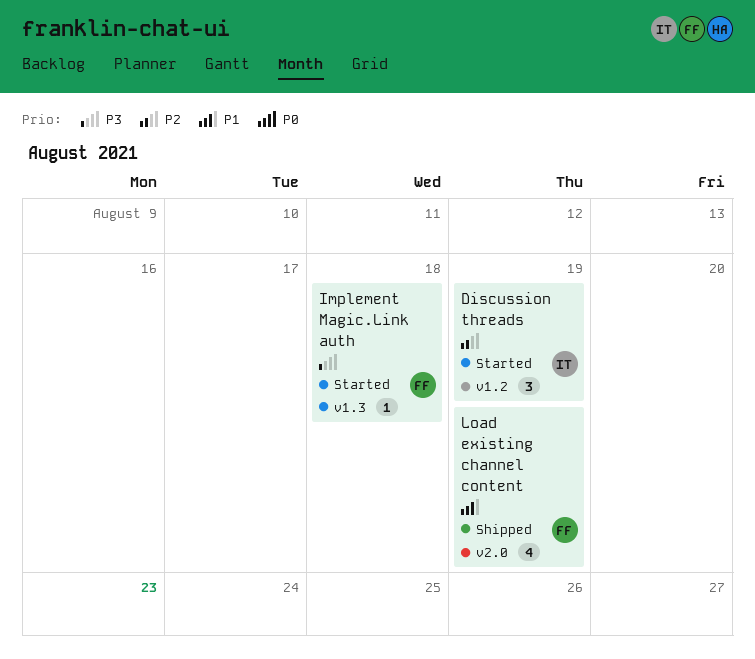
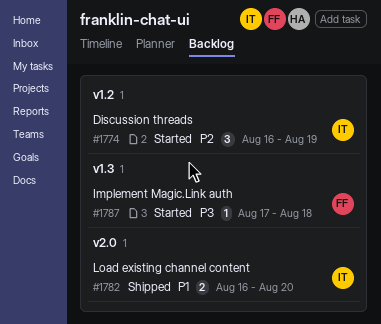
Load existing channel content, owner: FF -> IT
Load existing channel content, estimate: 4 -> 2
Load existing channel content, due: Aug 19 -> Aug 20

